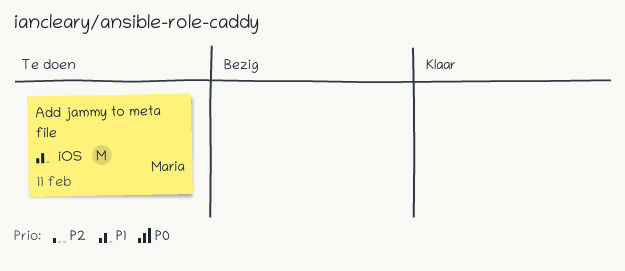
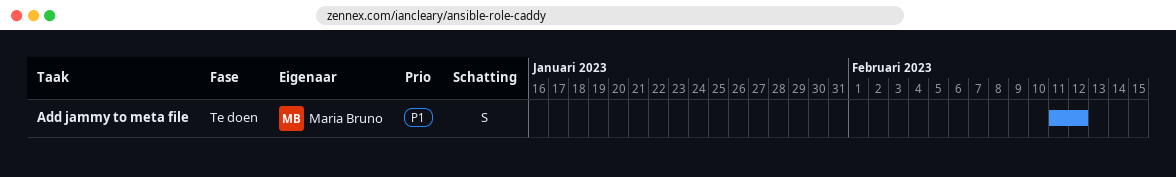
Add jammy to meta file, estimate: M -> S
Add jammy to meta file, due: Feb 11 -> Feb 12

